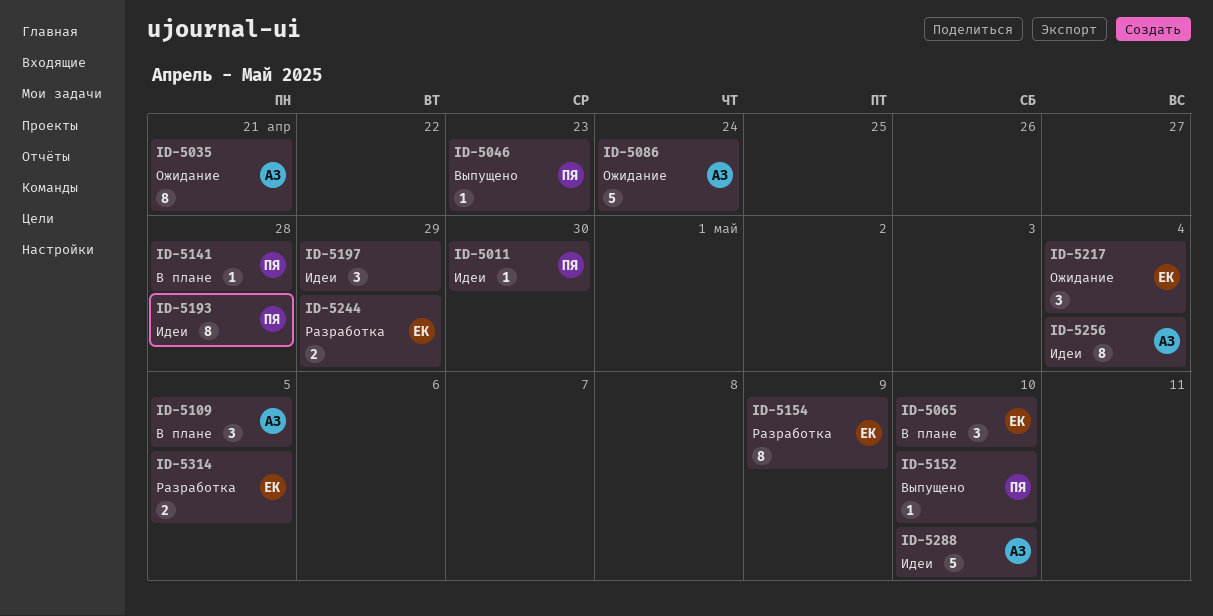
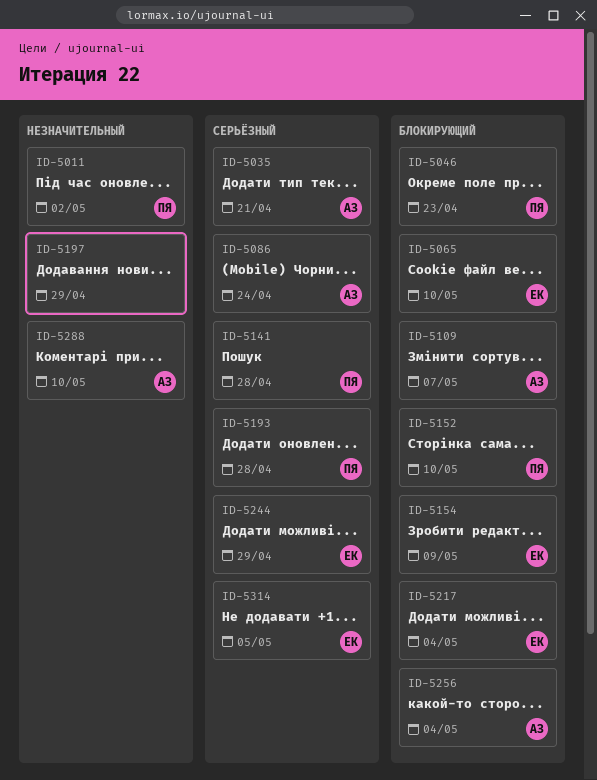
ID-5011, due: Apr 30 -> May 2
ID-5109, due: May 5 -> May 7

